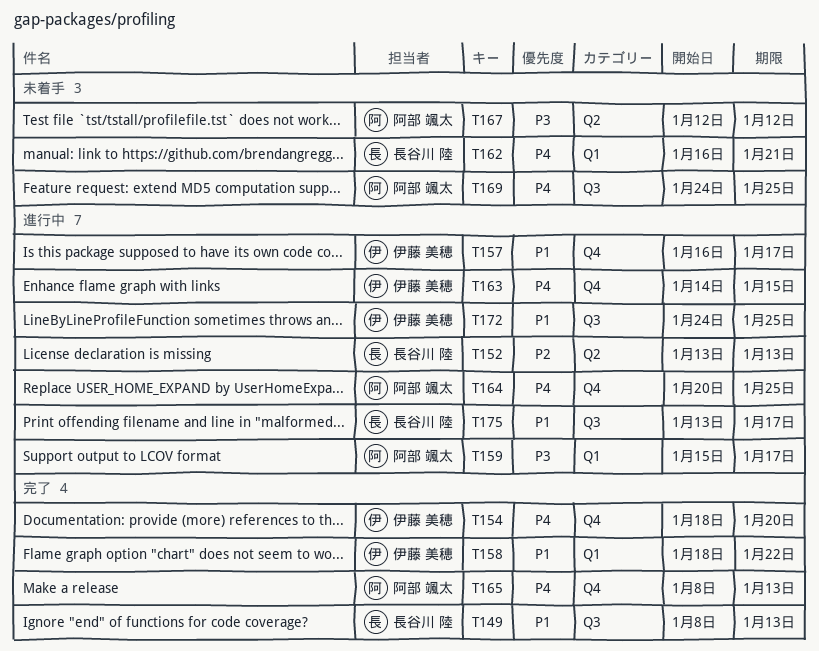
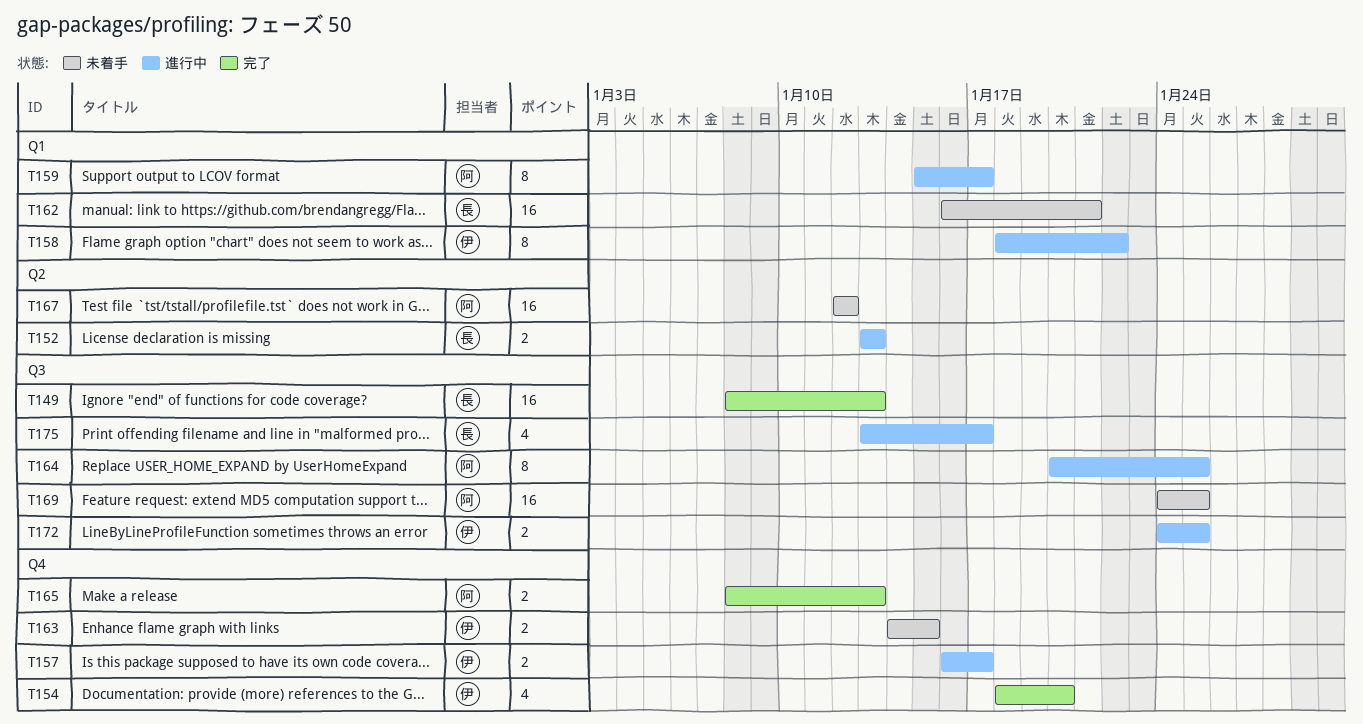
T158, status: 完了 -> 進行中
T163, status: 進行中 -> 未着手
T164, label: Q4 -> Q3

